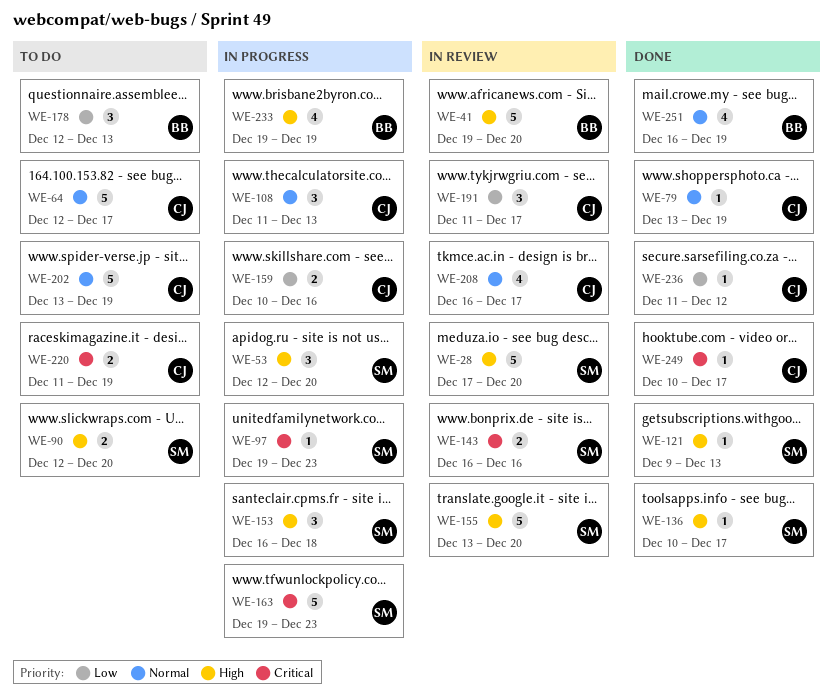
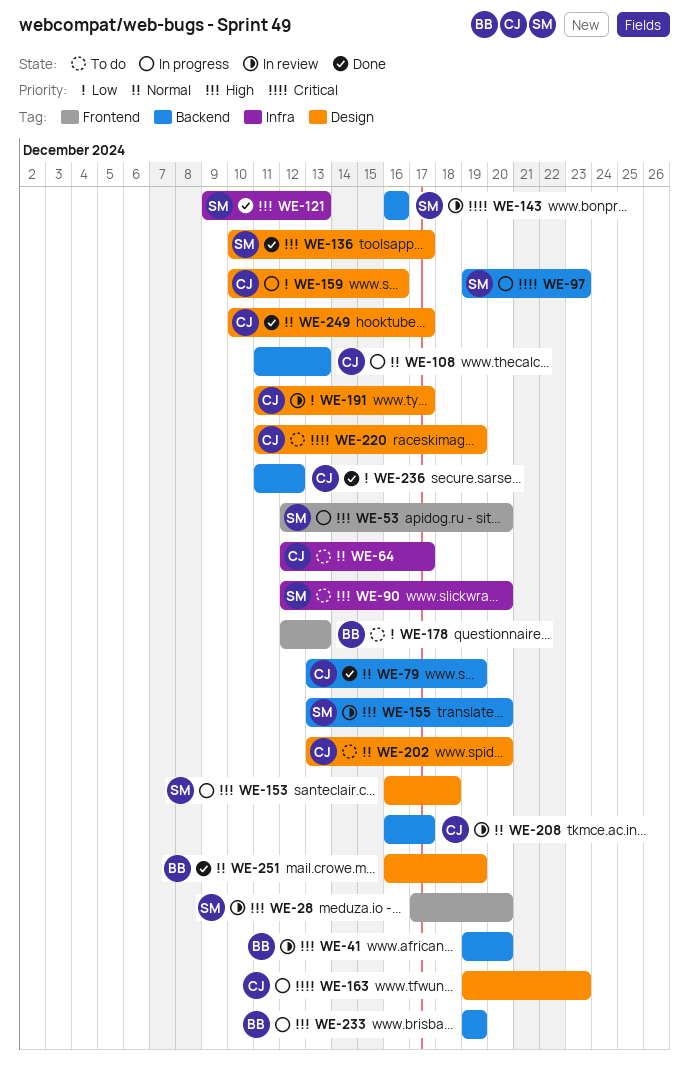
WE-163, owner: SM -> CJ
WE-202, due: Dec 19 -> Dec 20
WE-249, priority: Critical -> Normal

